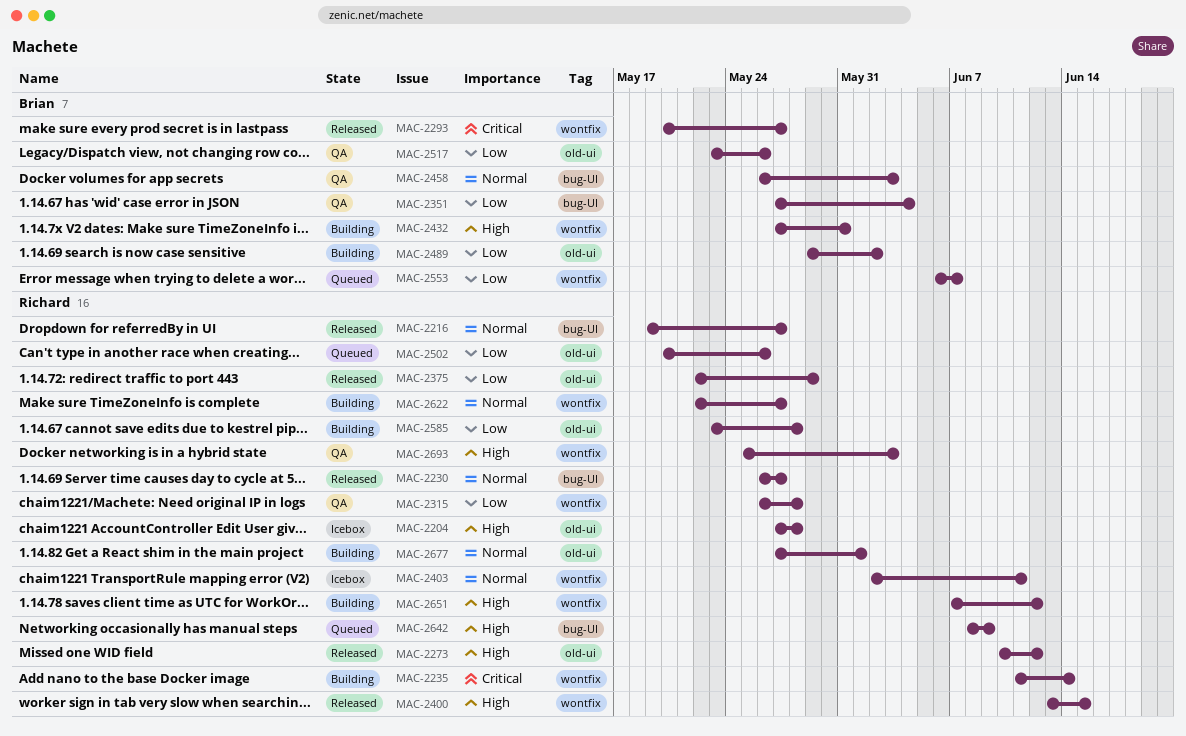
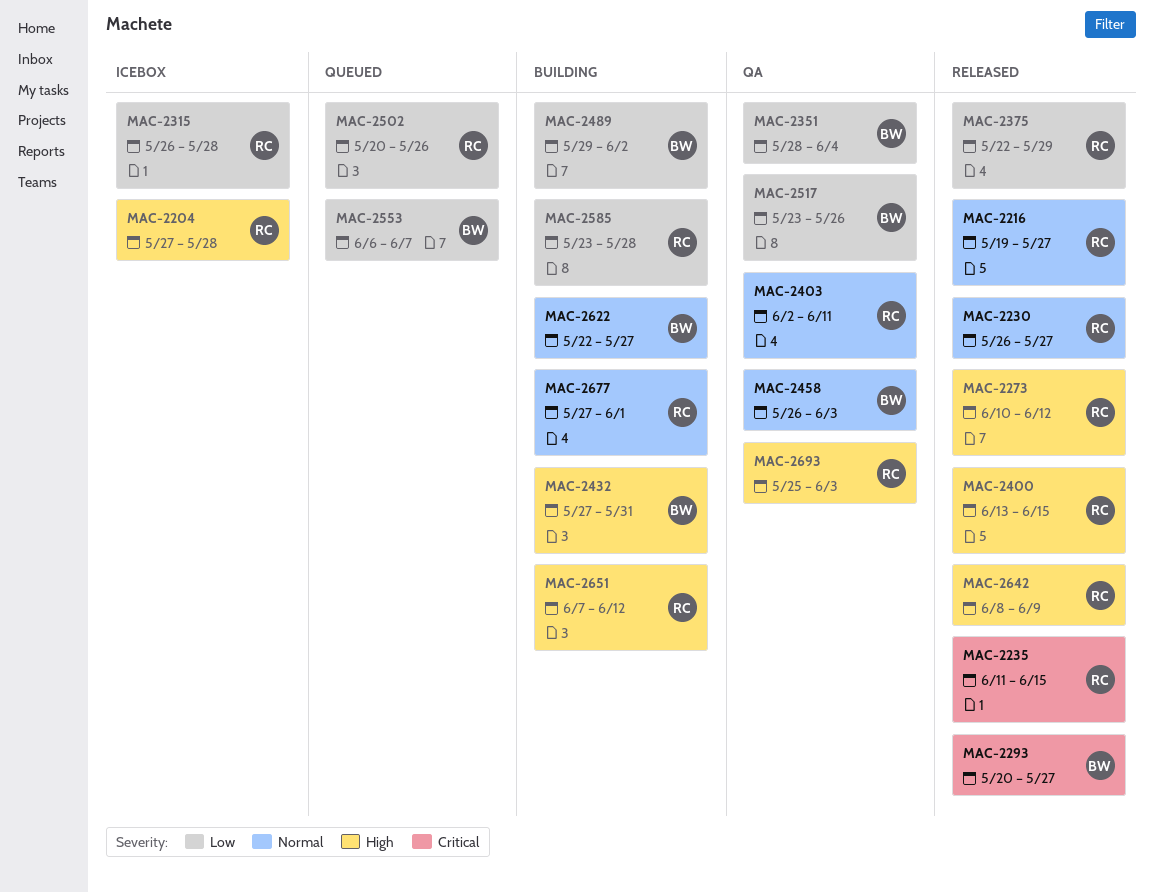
MAC-2235, status: Building -> Released
MAC-2235, due: Jun 14 -> Jun 15
MAC-2315, status: QA -> Icebox
MAC-2351, start: May 27 -> May 28
MAC-2403, status: Icebox -> QA
MAC-2622, owner: Richard -> Brian
MAC-2642, status: Queued -> Released

